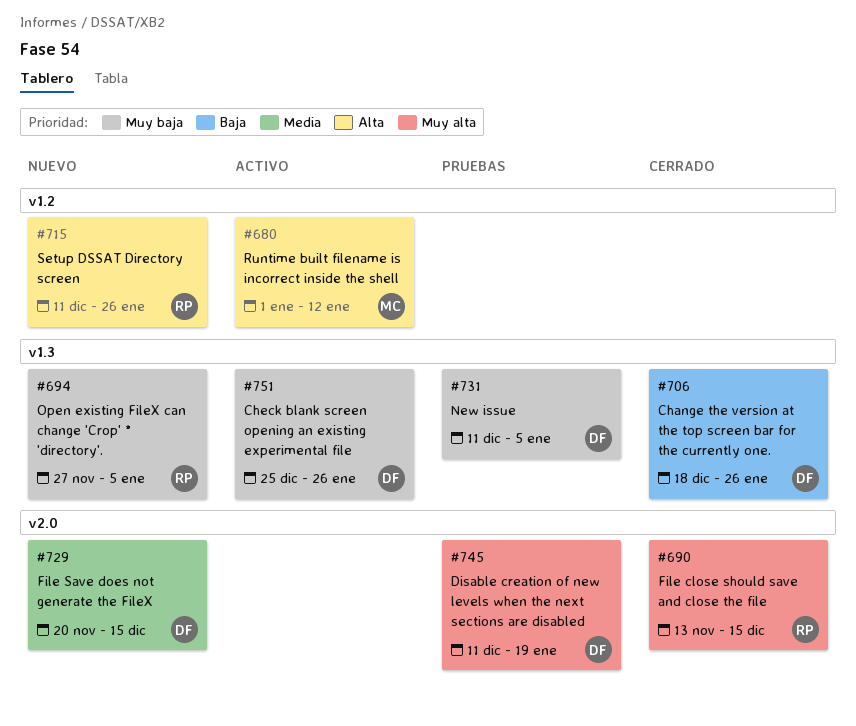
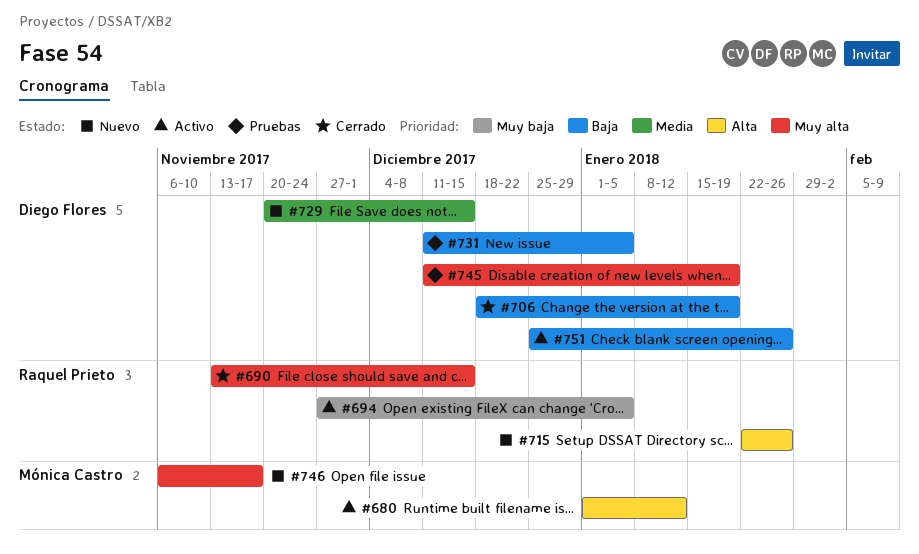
#694, status: Nuevo -> Activo
#706, due: Jan 26 -> Jan 19
#715, start: Dec 11 -> Jan 22
#731, priority: Muy baja -> Baja
#746: none -> present
#751, priority: Muy baja -> Baja

